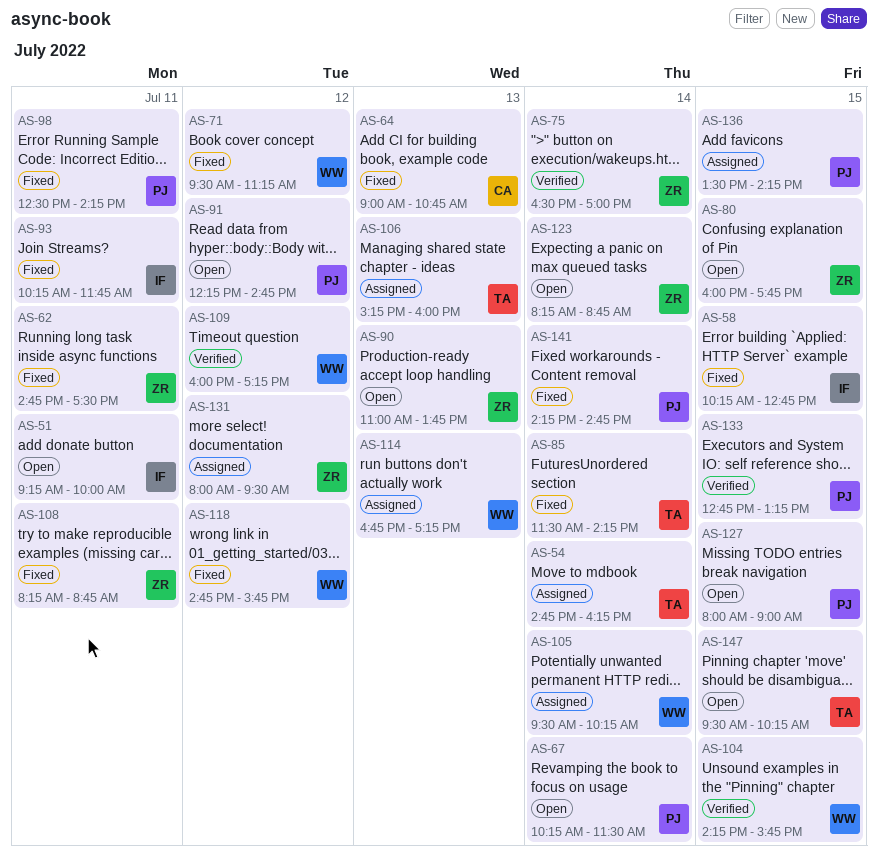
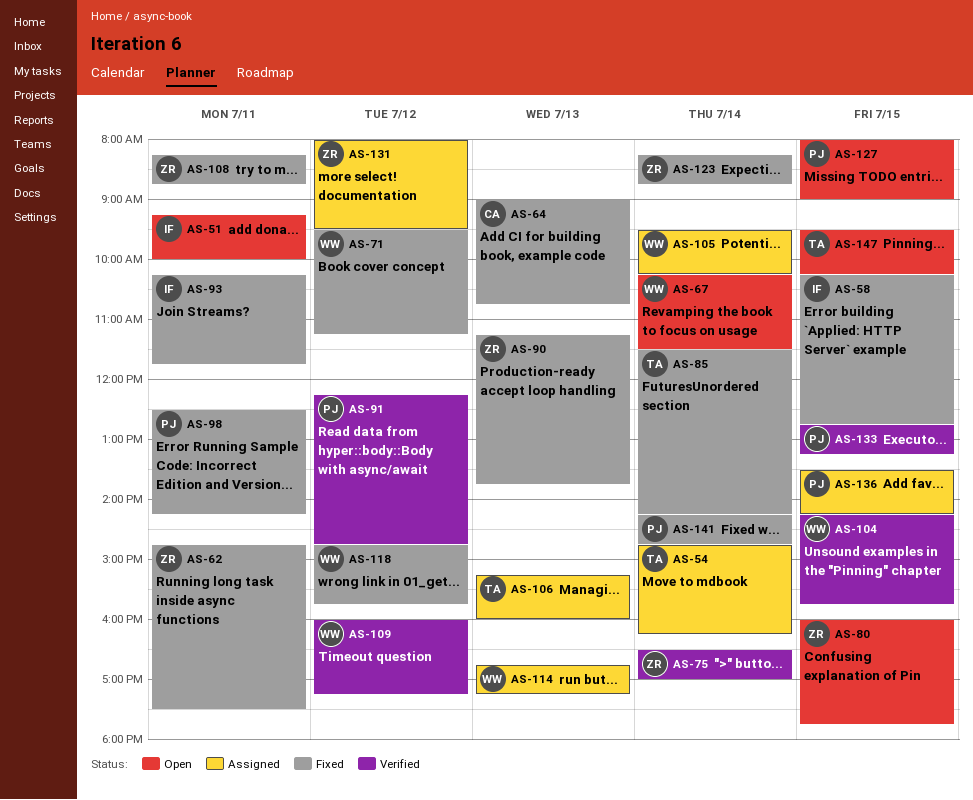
AS-67, owner: PJ -> WW
AS-90, status: Open -> Fixed
AS-90, begins: 11:00 -> 11:15
AS-91, status: Open -> Verified
AS-123, status: Open -> Fixed

